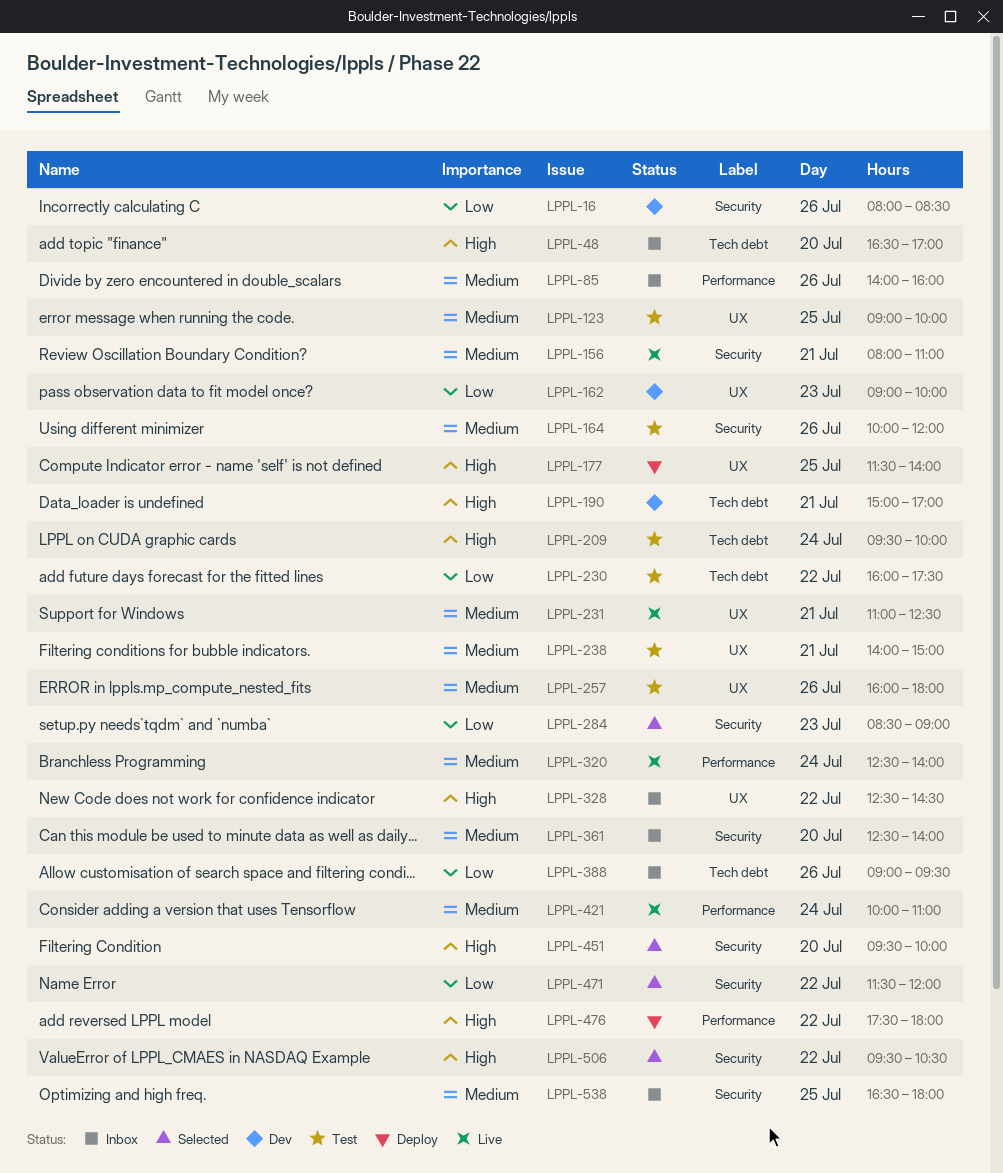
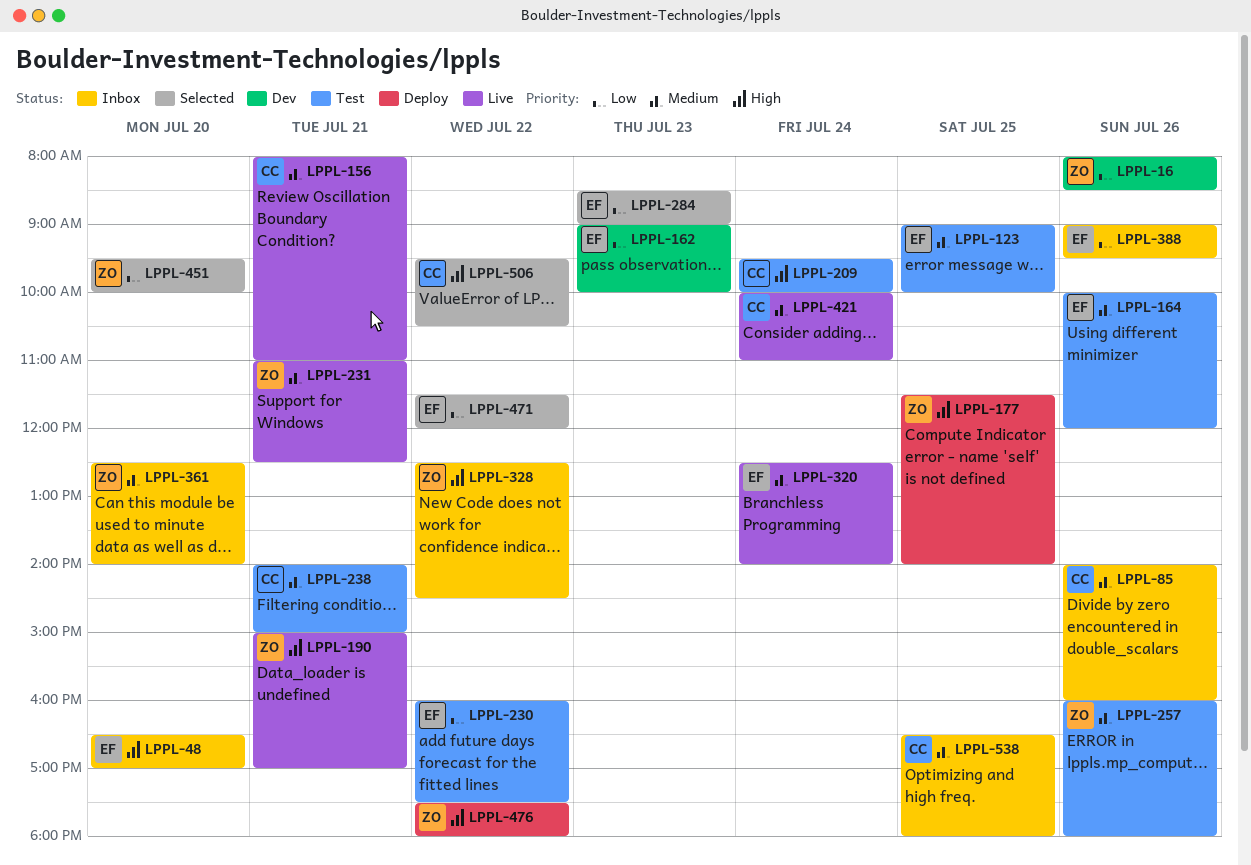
LPPL-190, status: Dev -> Live
LPPL-451, priority: High -> Low

